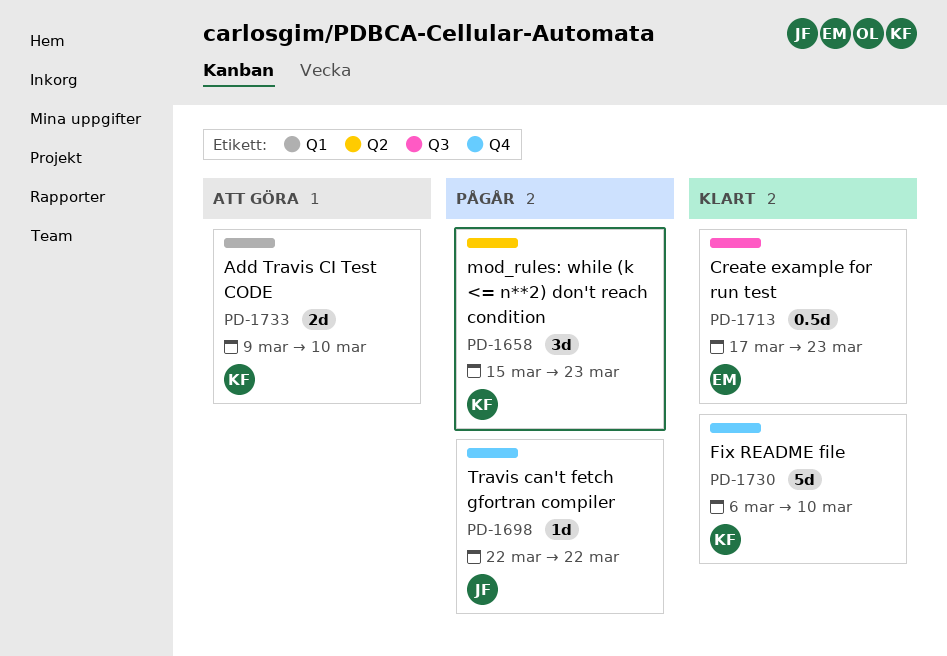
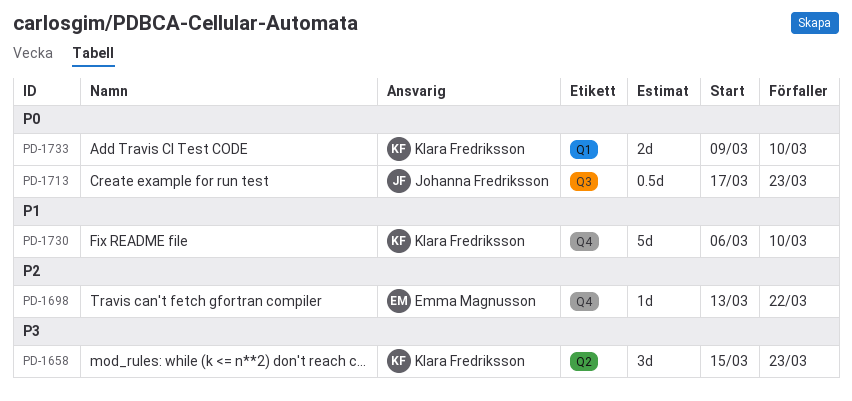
PD-1698, owner: Johanna Fredriksson -> Emma Magnusson
PD-1698, start: Mar 22 -> Mar 13
PD-1713, owner: Emma Magnusson -> Johanna Fredriksson

